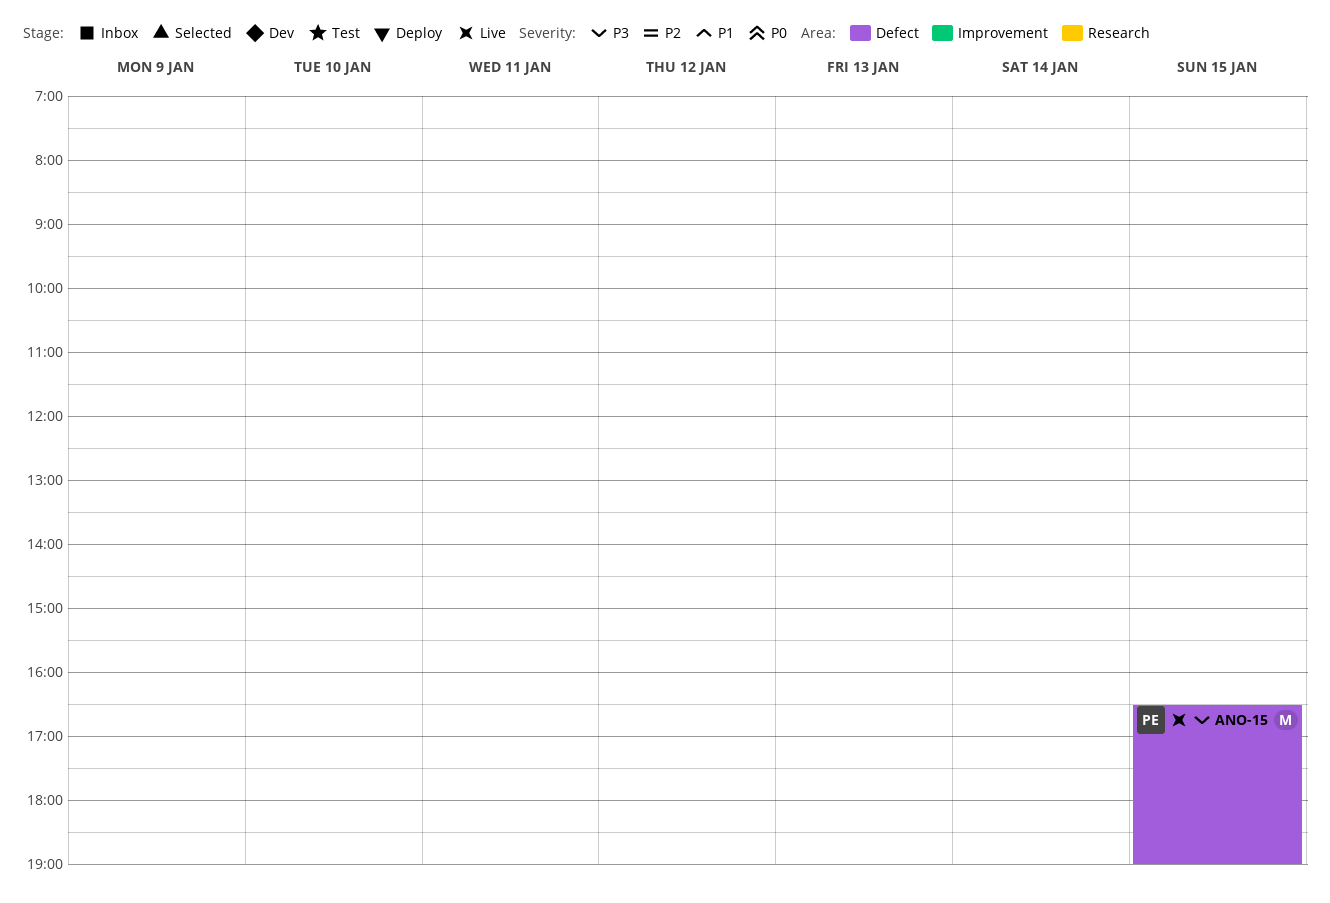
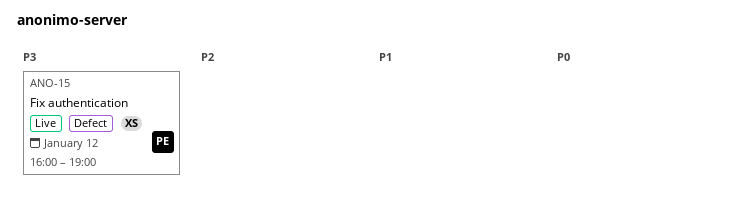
ANO-15, estimate: M -> XS
ANO-15, day: Jan 15 -> Jan 12
ANO-15, begins: 16:30 -> 16:00

